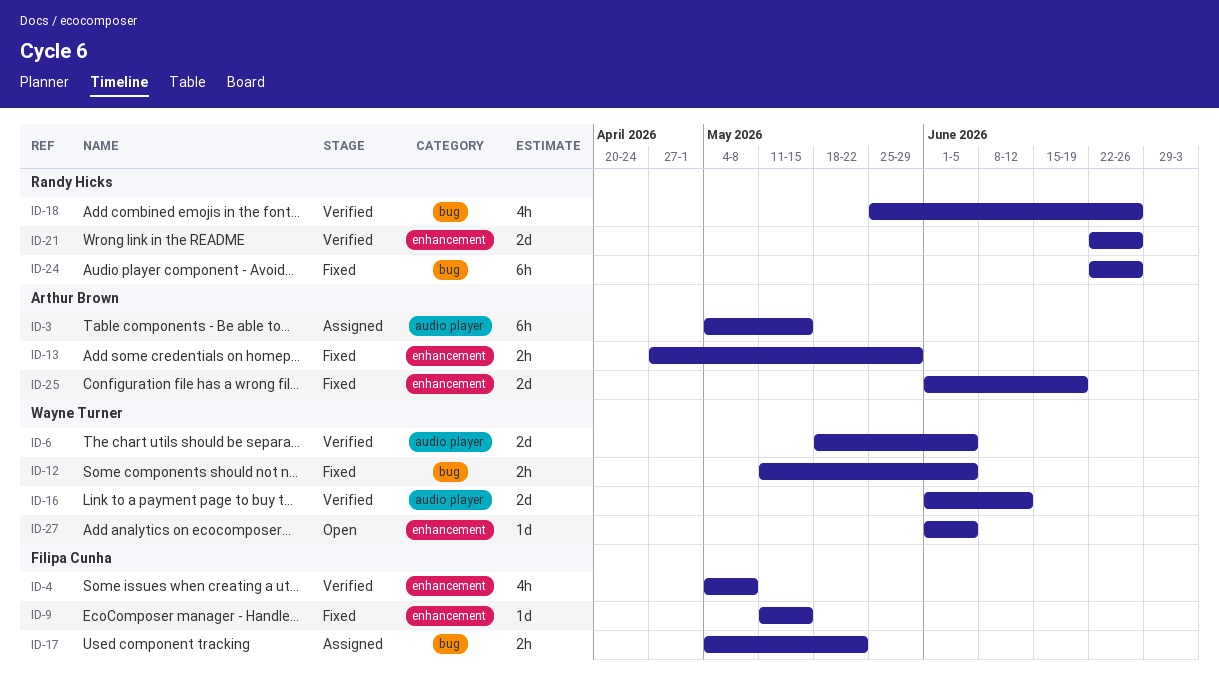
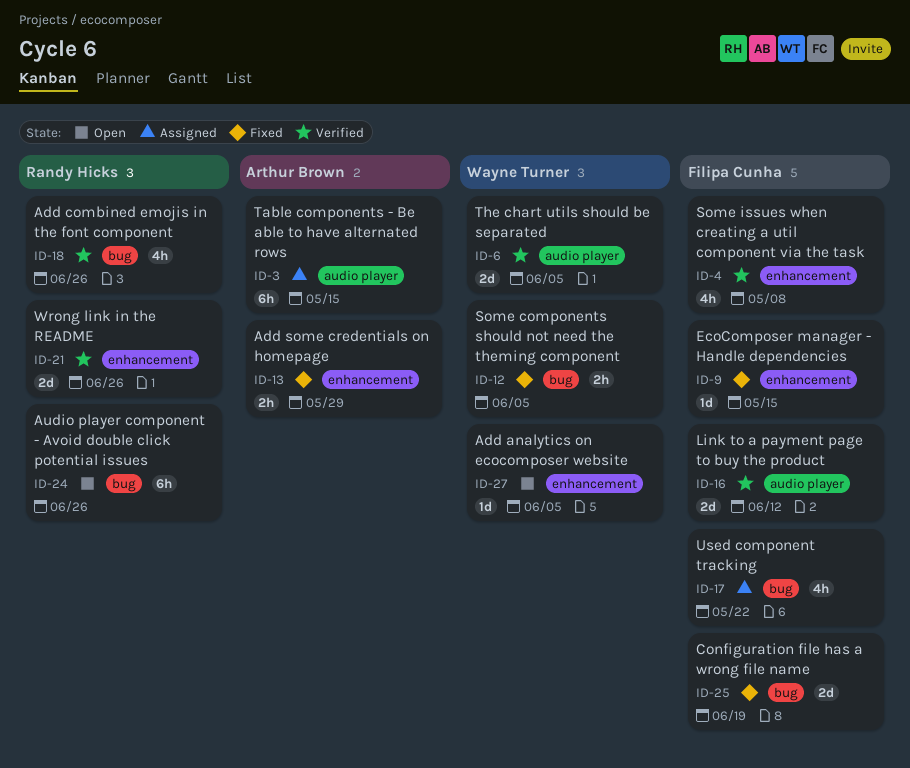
ID-16, owner: Wayne Turner -> Filipa Cunha
ID-17, estimate: 2h -> 4h
ID-24, status: Fixed -> Open
ID-25, owner: Arthur Brown -> Filipa Cunha
ID-25, label: enhancement -> bug

